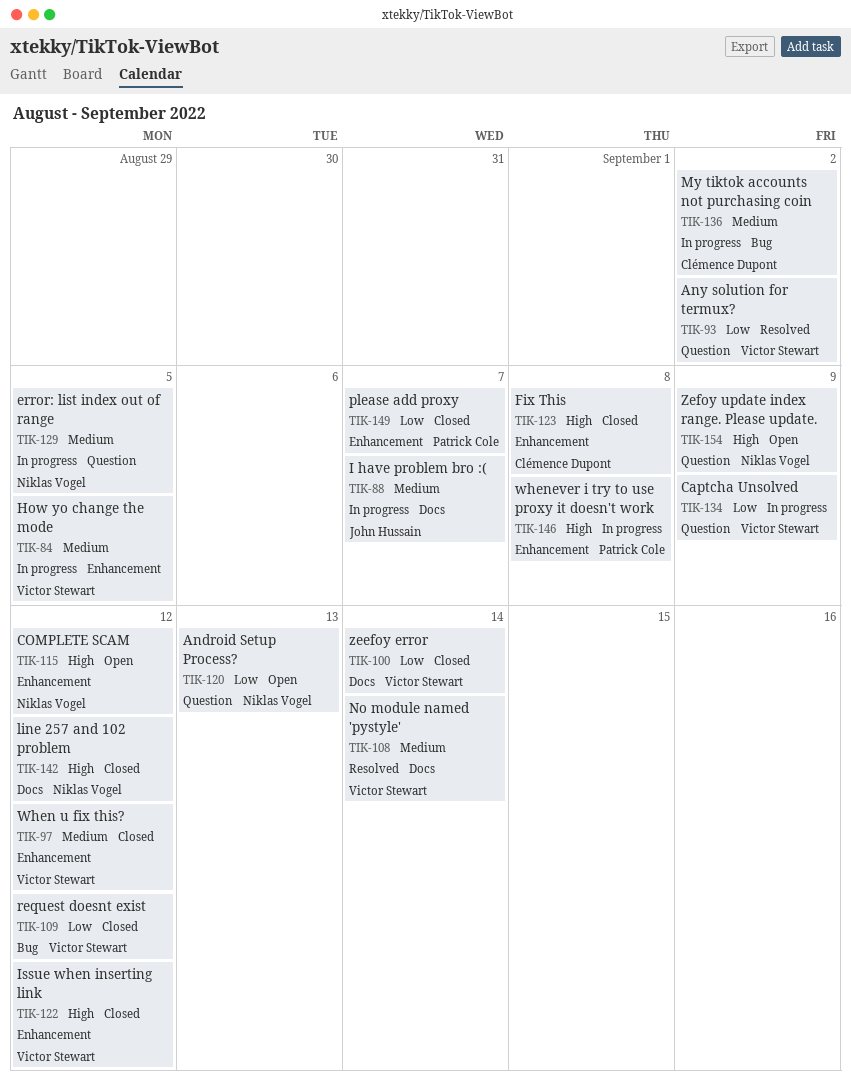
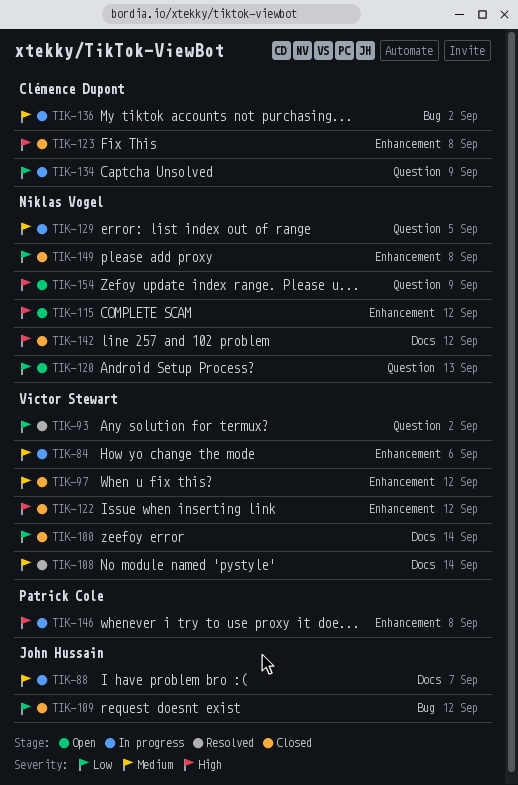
TIK-84, due: Sep 5 -> Sep 6
TIK-109, owner: Victor Stewart -> John Hussain
TIK-134, owner: Victor Stewart -> Clémence Dupont
TIK-149, owner: Patrick Cole -> Niklas Vogel
TIK-149, due: Sep 7 -> Sep 8

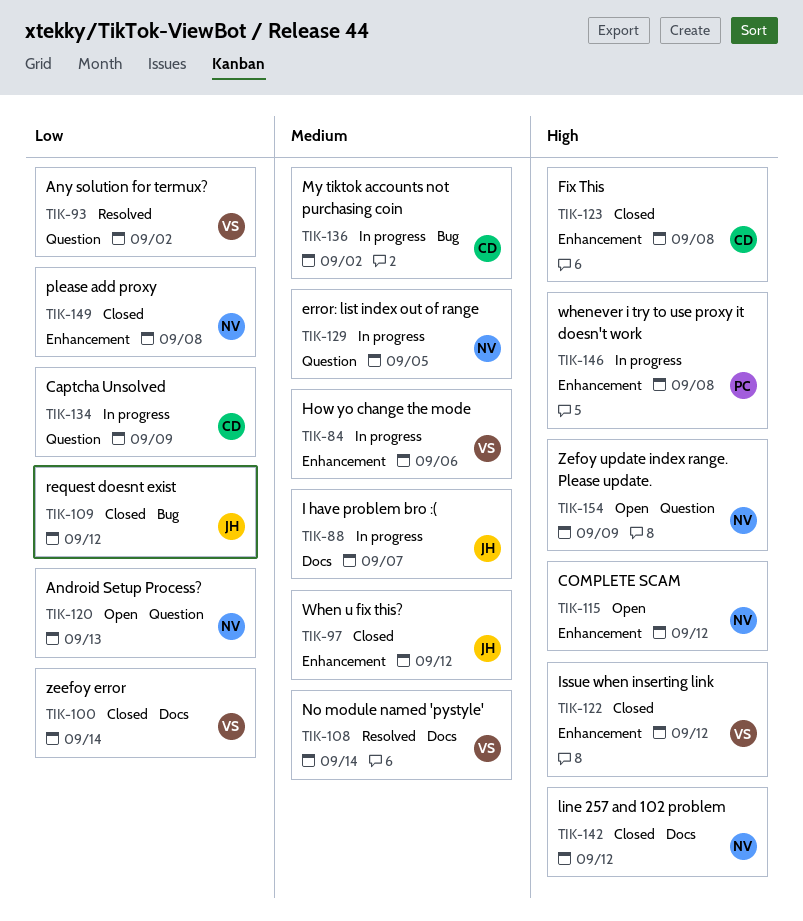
TIK-97, owner: Victor Stewart -> John Hussain

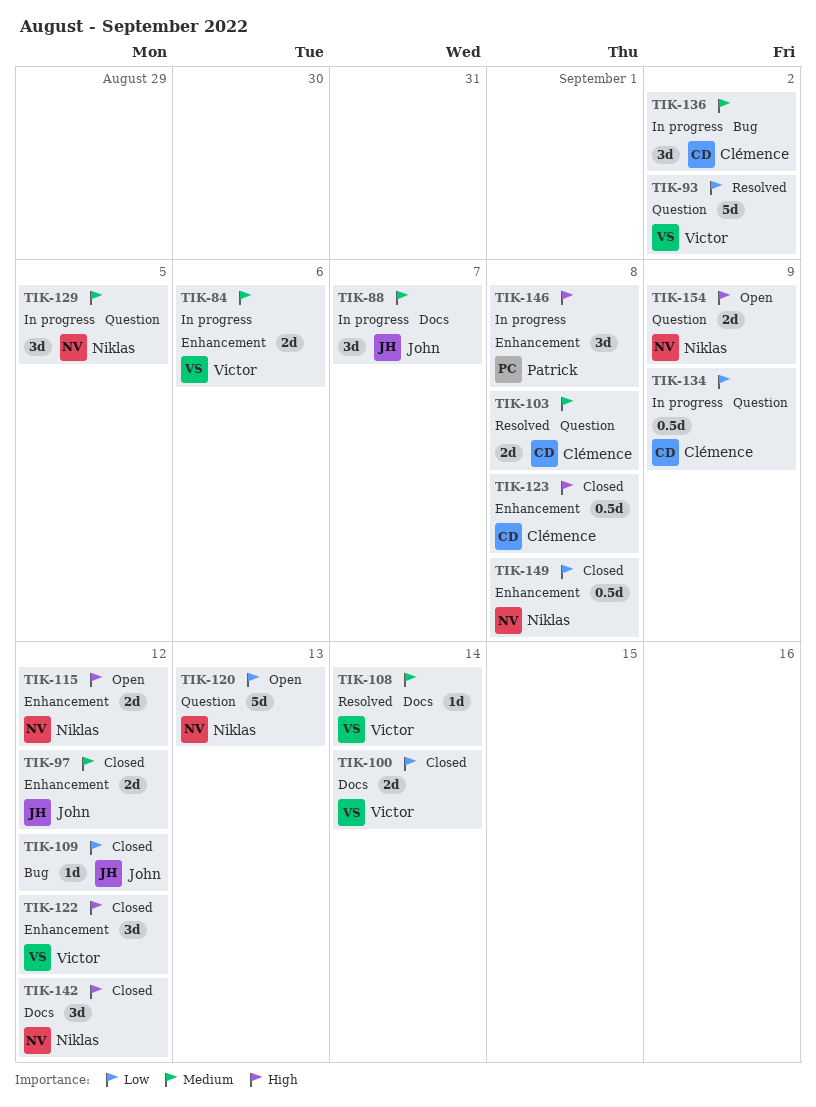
TIK-103: none -> present

